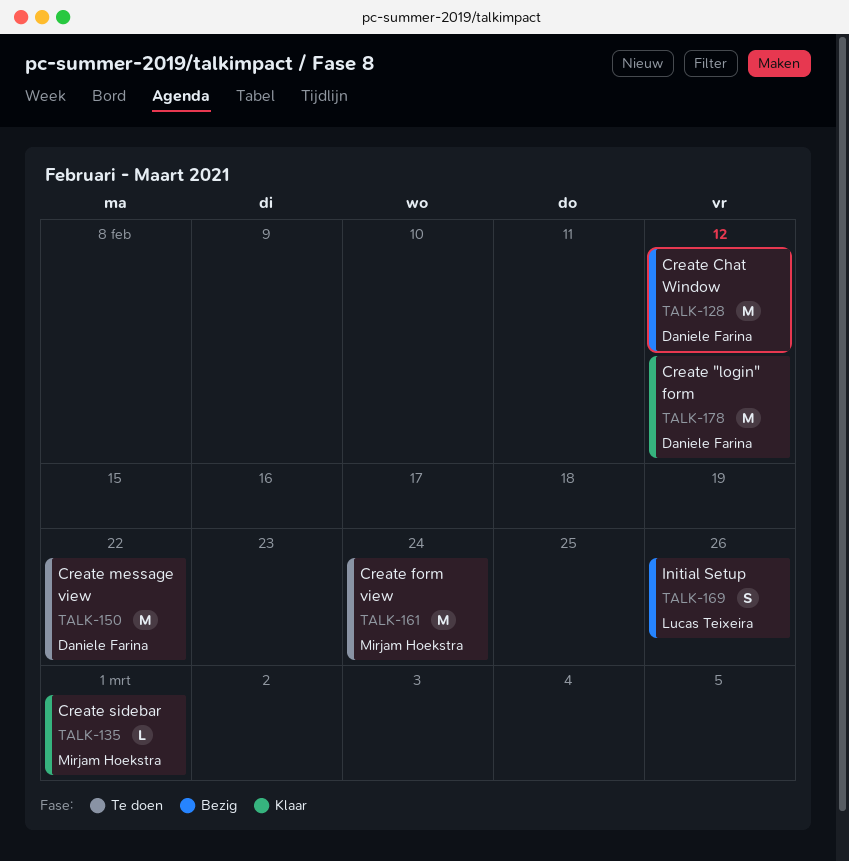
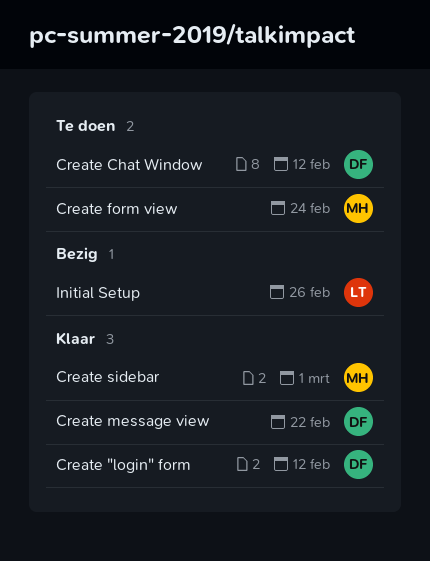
Create Chat Window, status: Bezig -> Te doen
Create message view, status: Te doen -> Klaar

